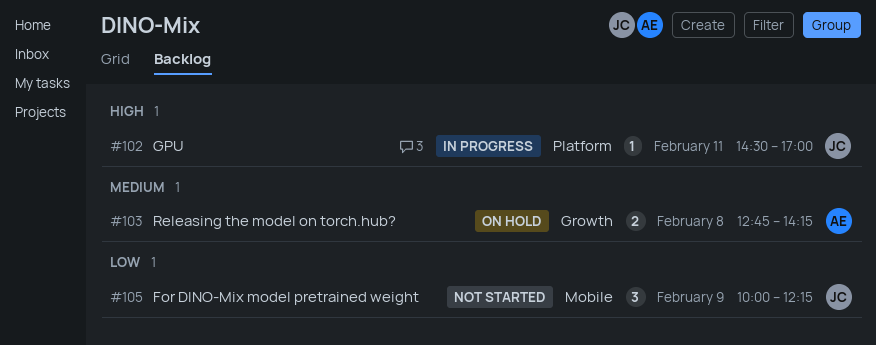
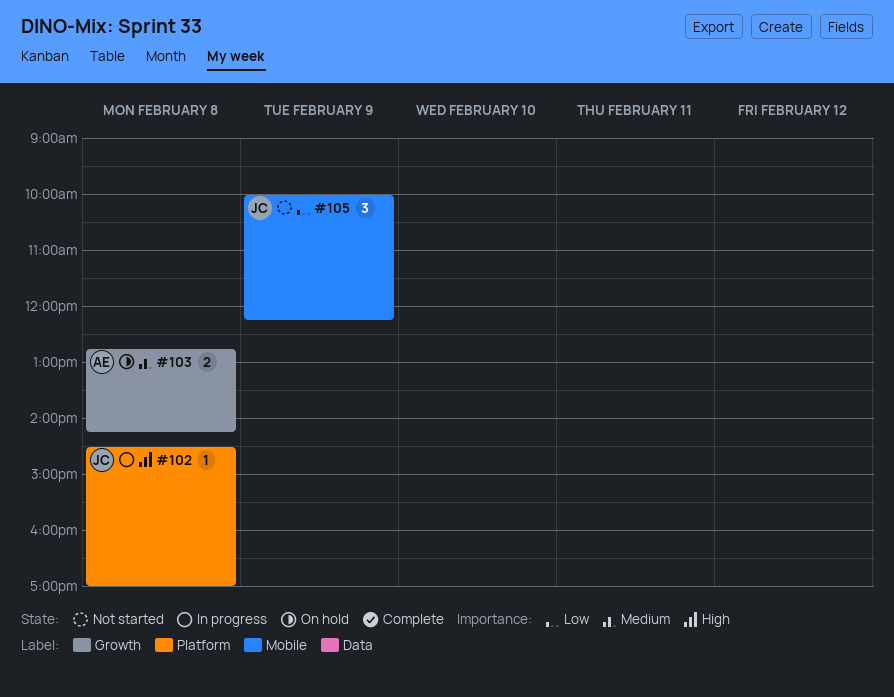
#102, day: Feb 11 -> Feb 8

